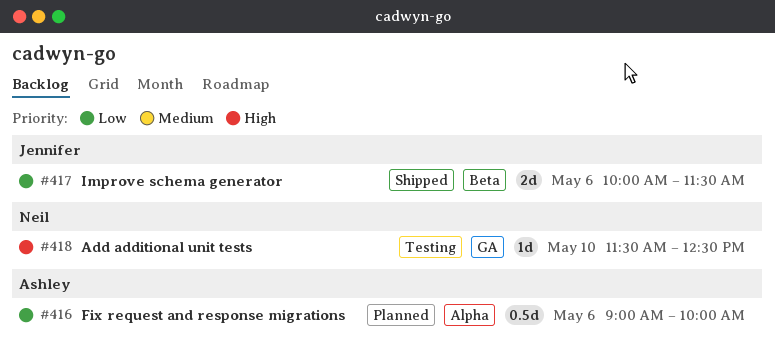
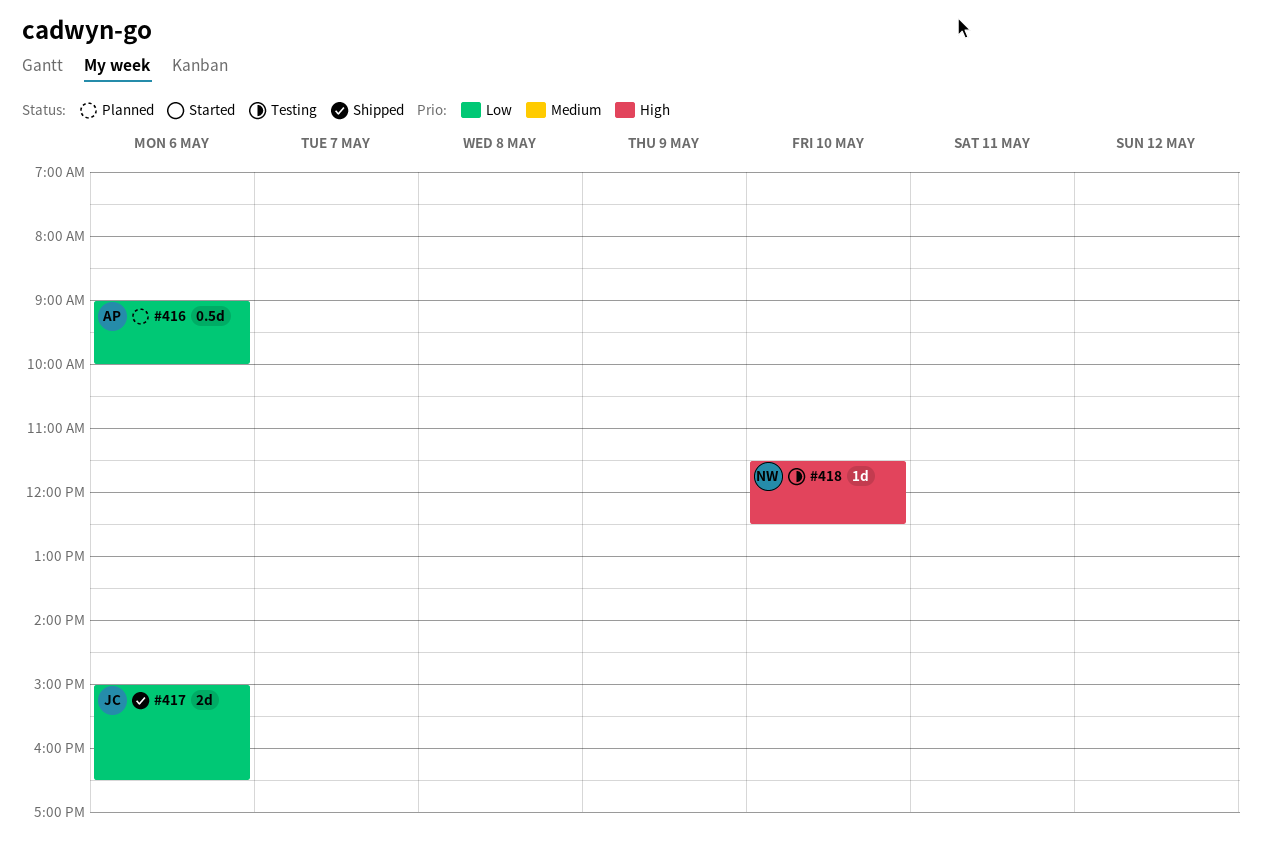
#417, begins: 10:00 -> 15:00
#417, ends: 11:30 -> 16:30

